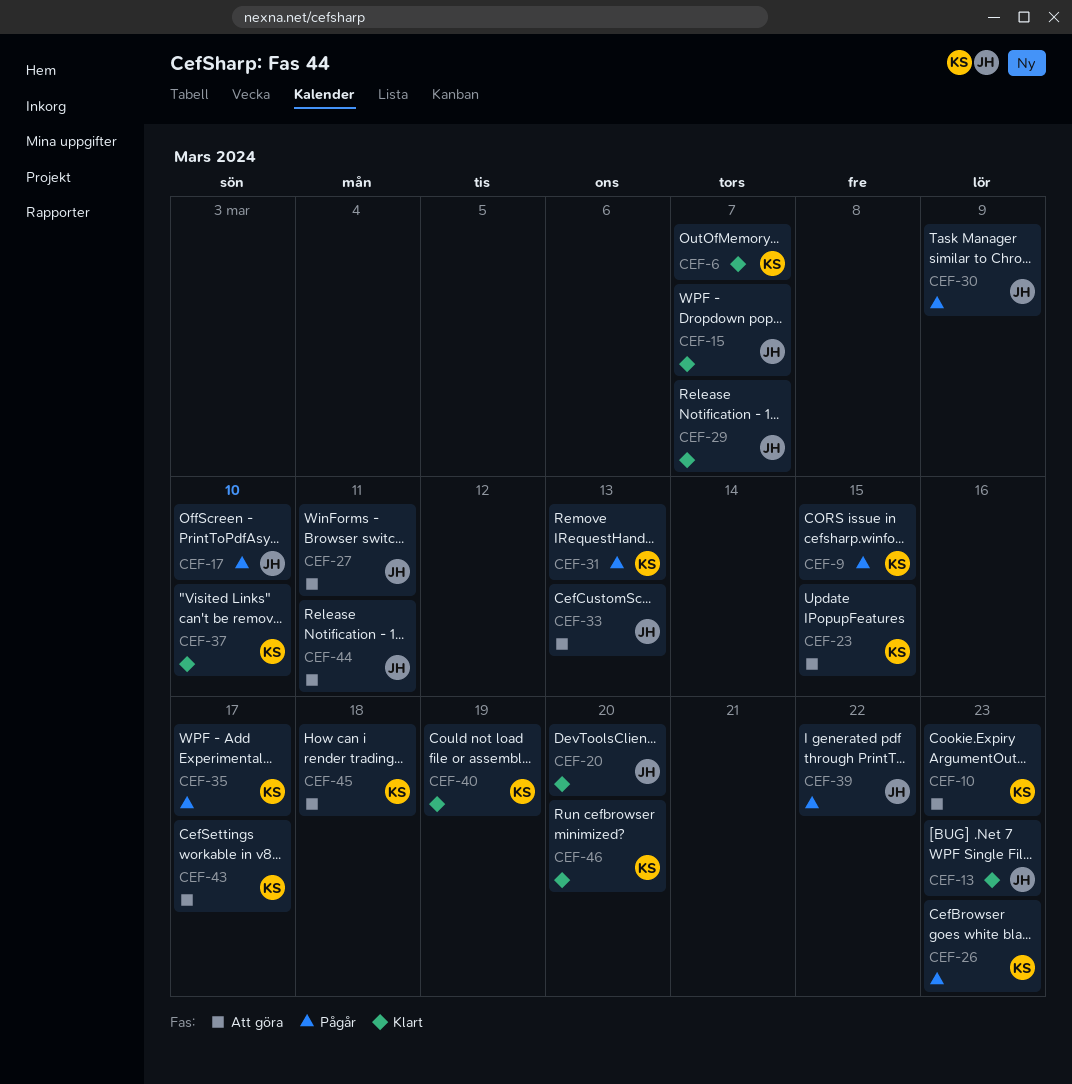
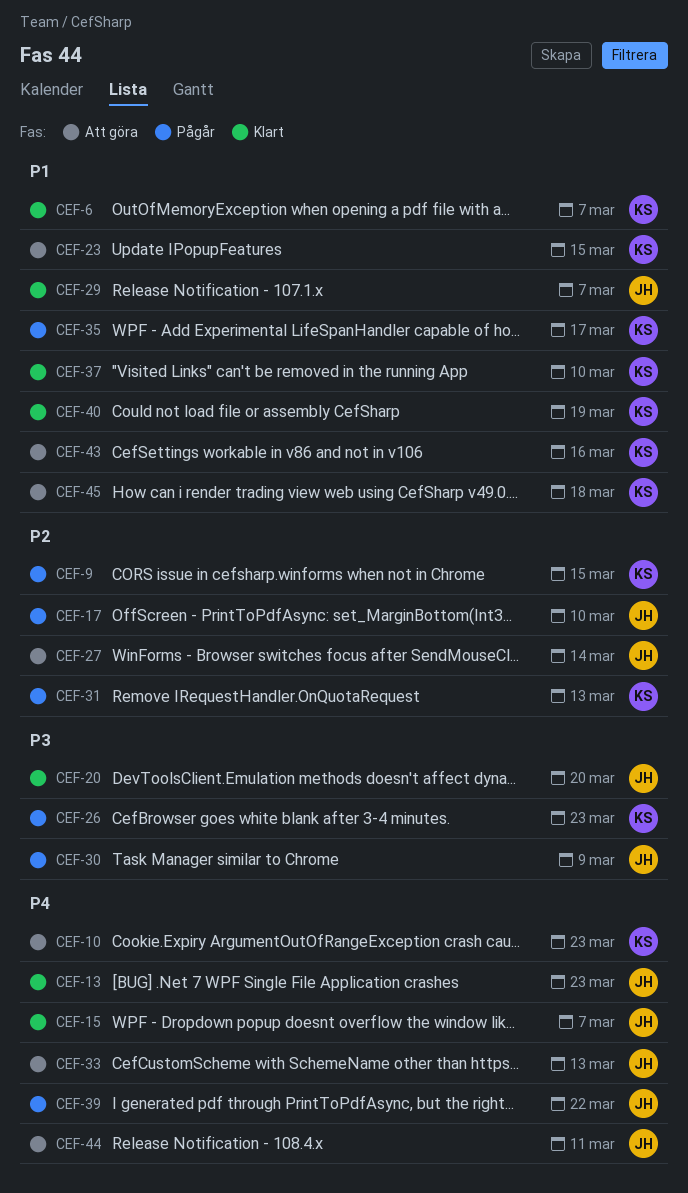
CEF-27, due: Mar 11 -> Mar 14
CEF-43, due: Mar 17 -> Mar 16
CEF-46: present -> none

